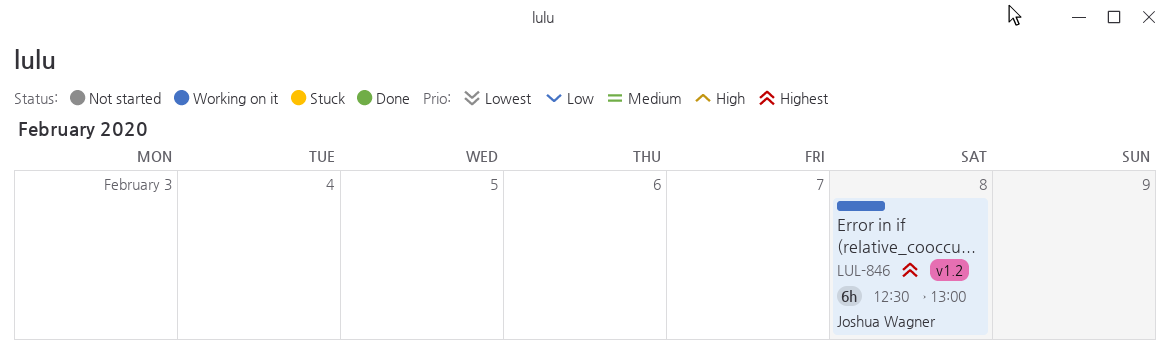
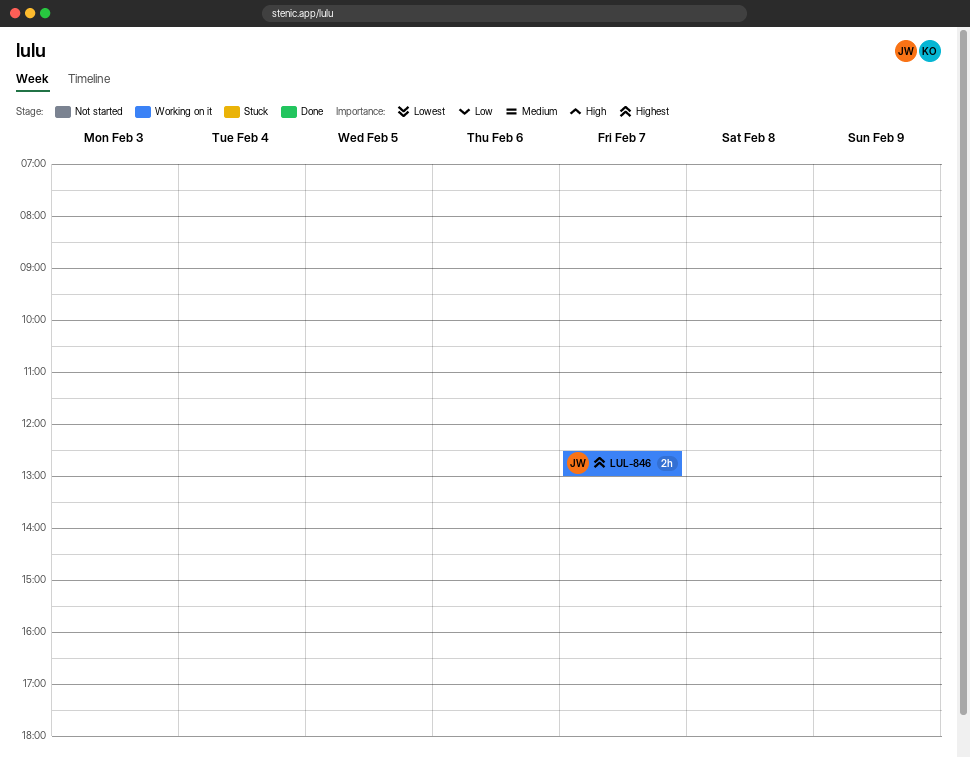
LUL-846, estimate: 6h -> 2h
LUL-846, day: Feb 8 -> Feb 7

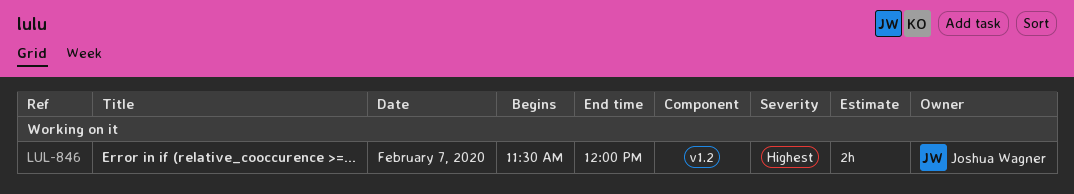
LUL-846, begins: 12:30 -> 11:30
LUL-846, ends: 13:00 -> 12:00

